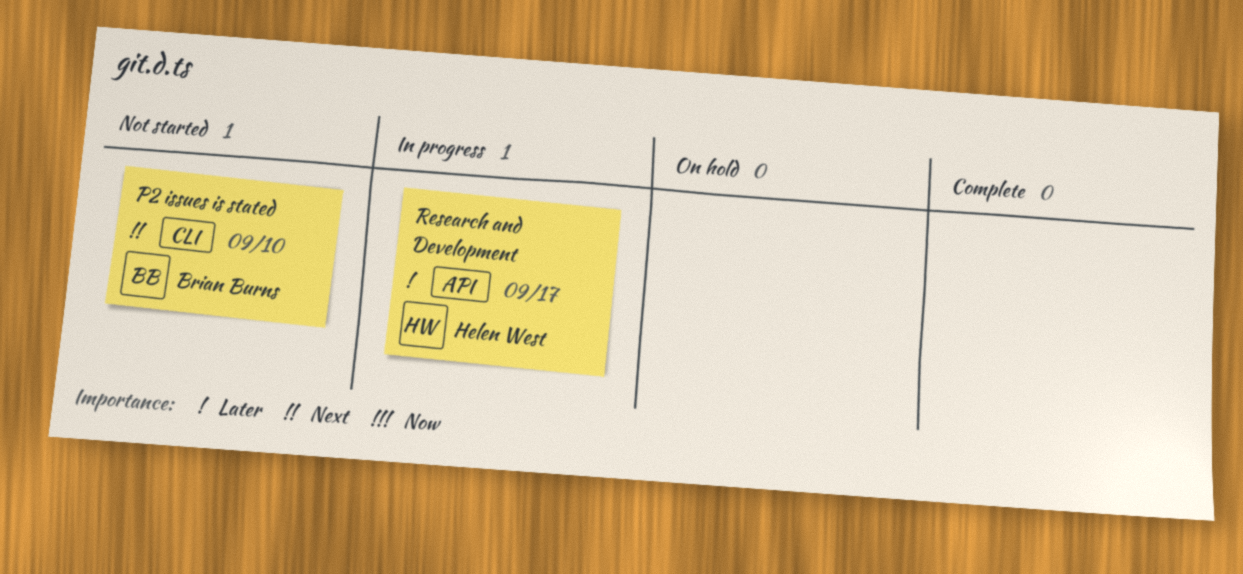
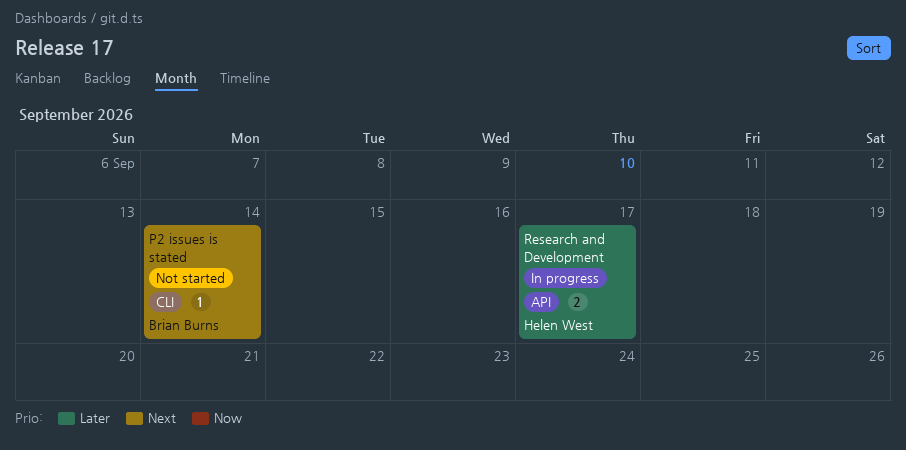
P2 issues is stated, due: Sep 10 -> Sep 14

